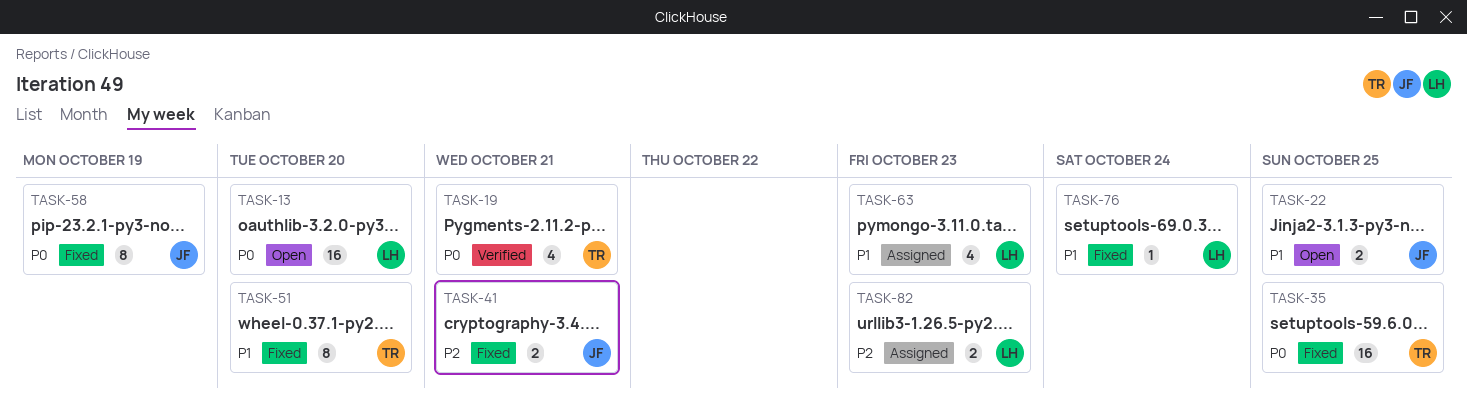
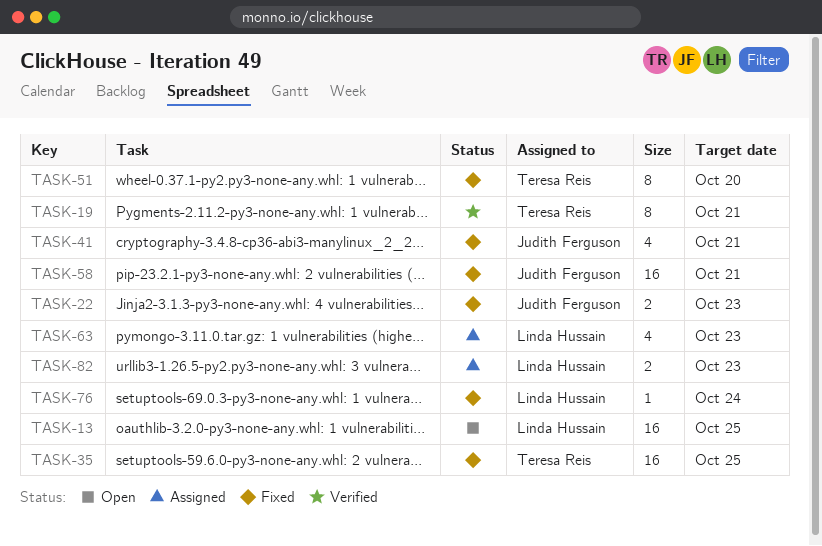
TASK-13, due: Oct 20 -> Oct 25
TASK-19, estimate: 4 -> 8
TASK-22, status: Open -> Fixed
TASK-22, due: Oct 25 -> Oct 23
TASK-41, estimate: 2 -> 4
TASK-58, estimate: 8 -> 16
TASK-58, due: Oct 19 -> Oct 21

